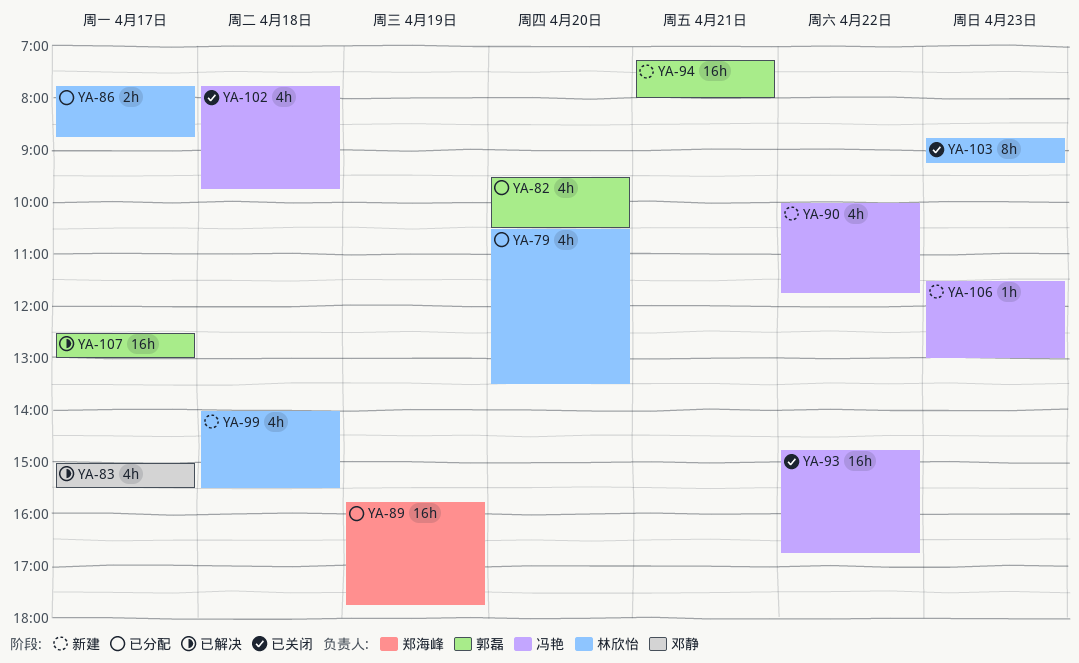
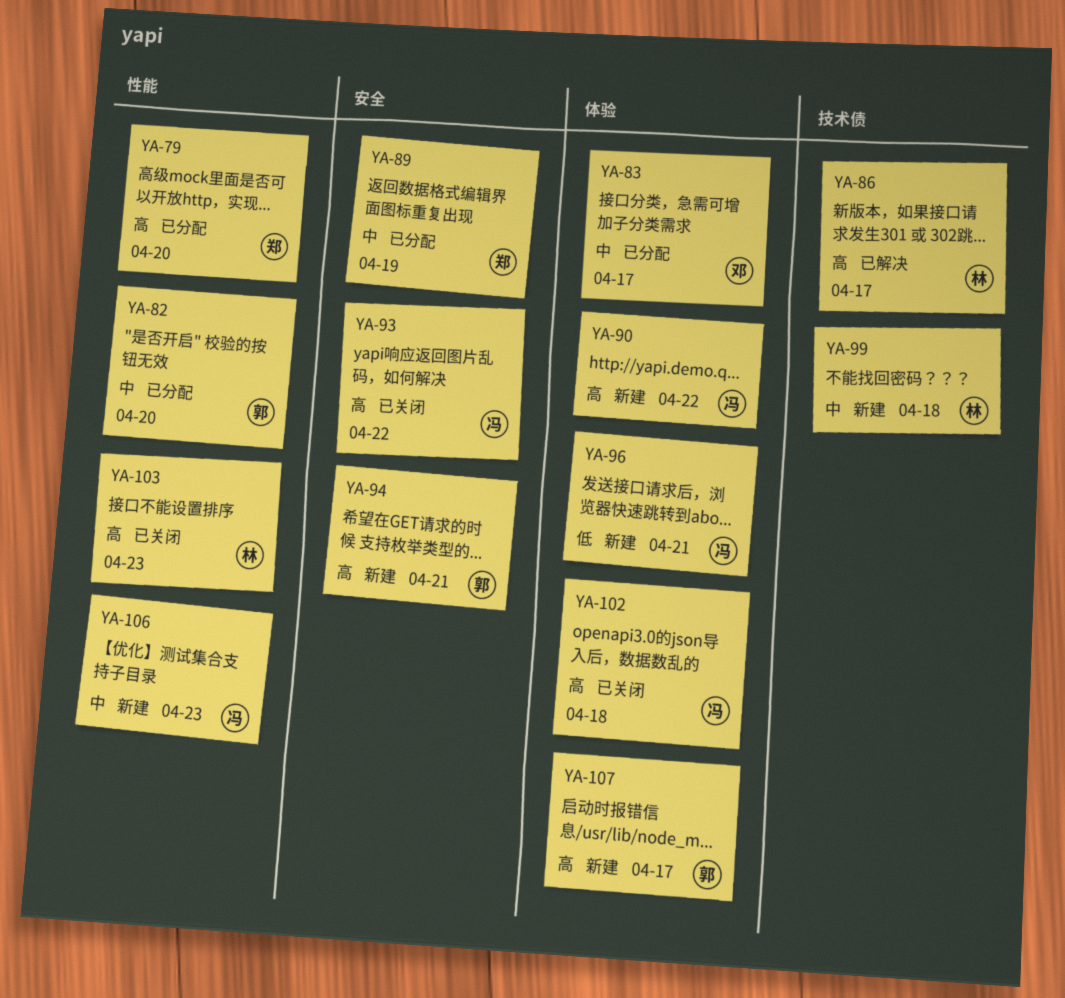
YA-79, owner: 林欣怡 -> 郑海峰
YA-83, status: 已解决 -> 已分配
YA-86, status: 已分配 -> 已解决
YA-96: none -> present
YA-107, status: 已解决 -> 新建

